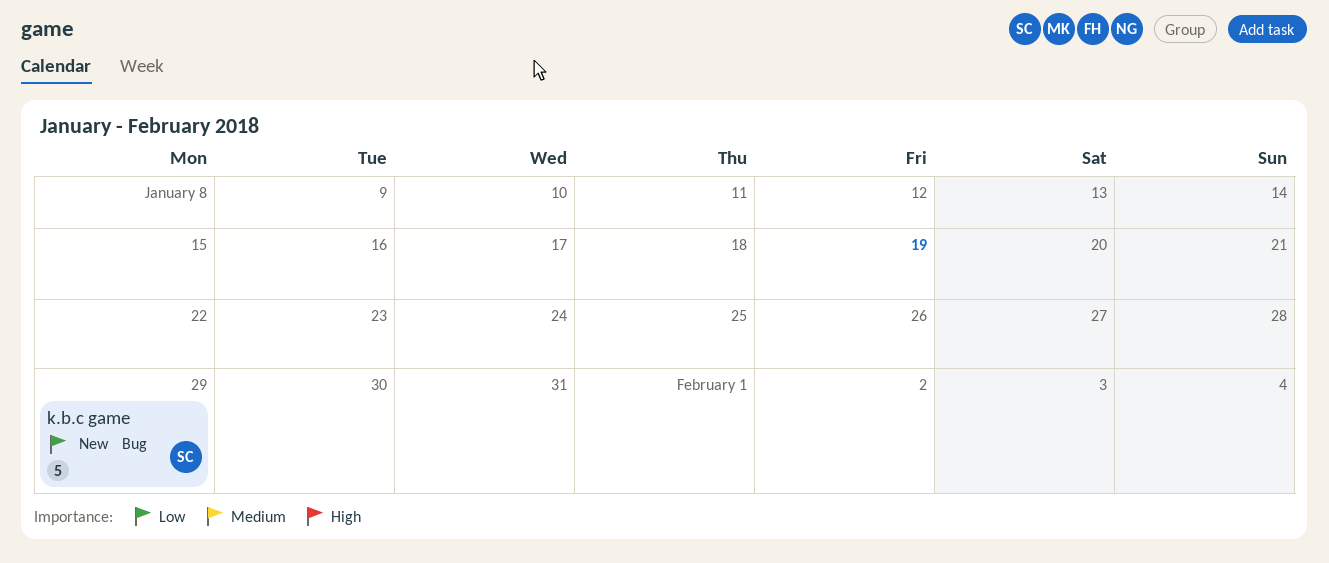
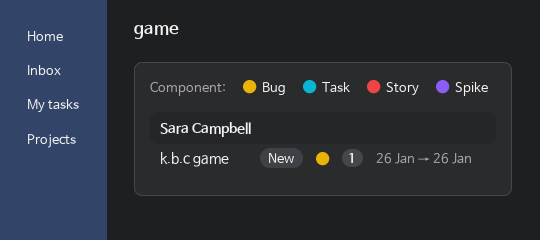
k.b.c game, estimate: 5 -> 1
k.b.c game, due: Jan 29 -> Jan 26

